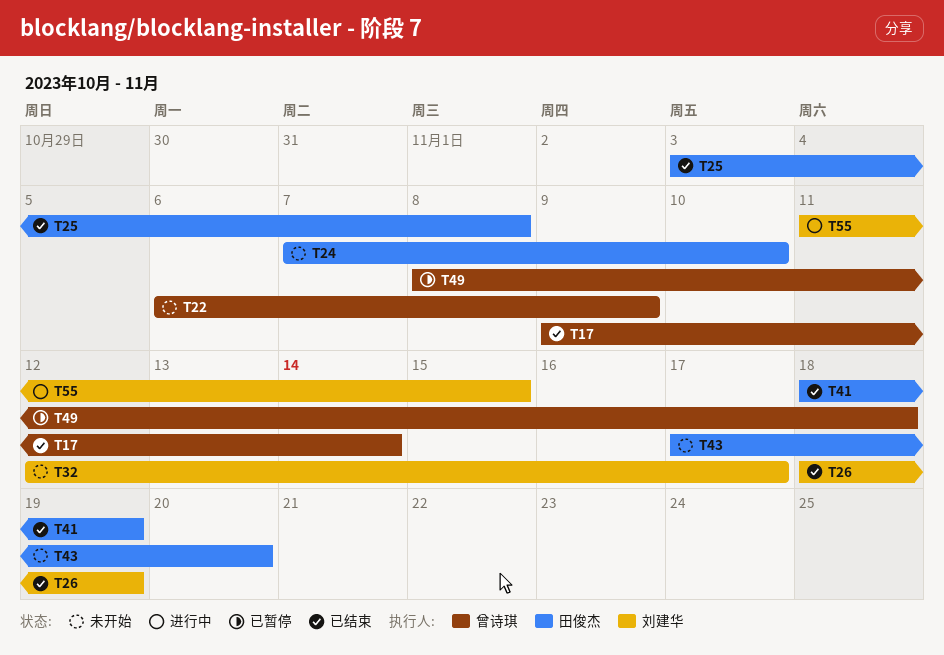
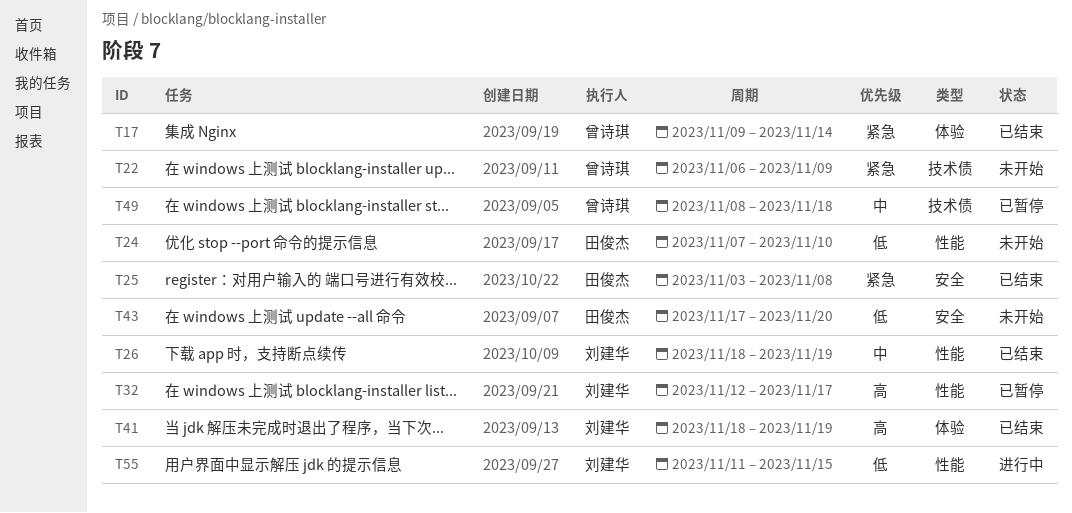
T32, status: 未开始 -> 已暂停
T41, owner: 田俊杰 -> 刘建华

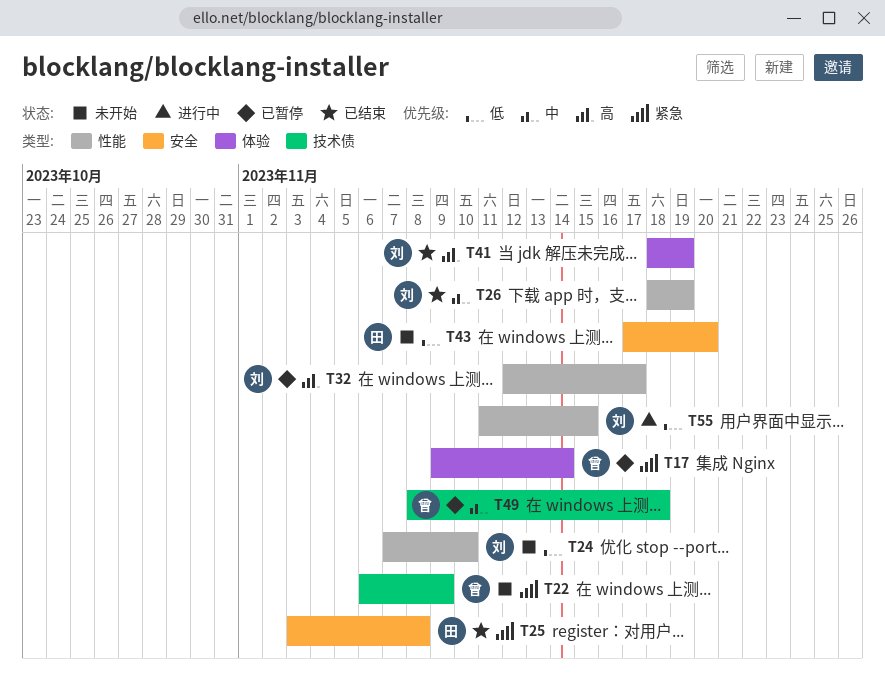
T17, status: 已结束 -> 已暂停
T24, owner: 田俊杰 -> 刘建华

